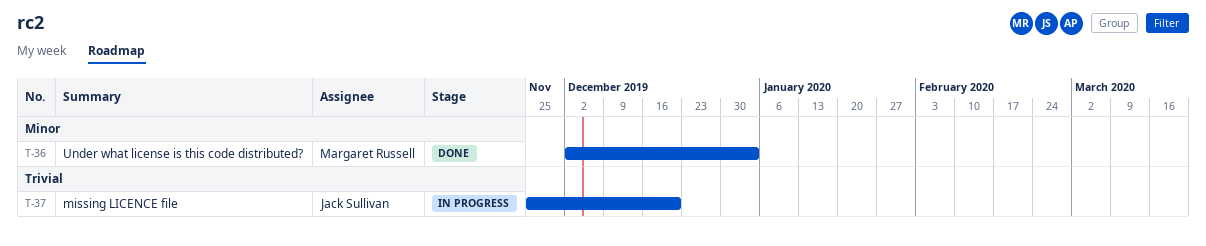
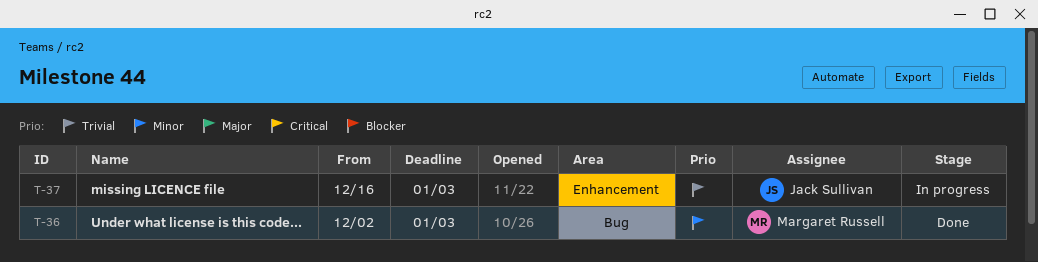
T-37, start: Nov 25 -> Dec 16
T-37, due: Dec 20 -> Jan 3

